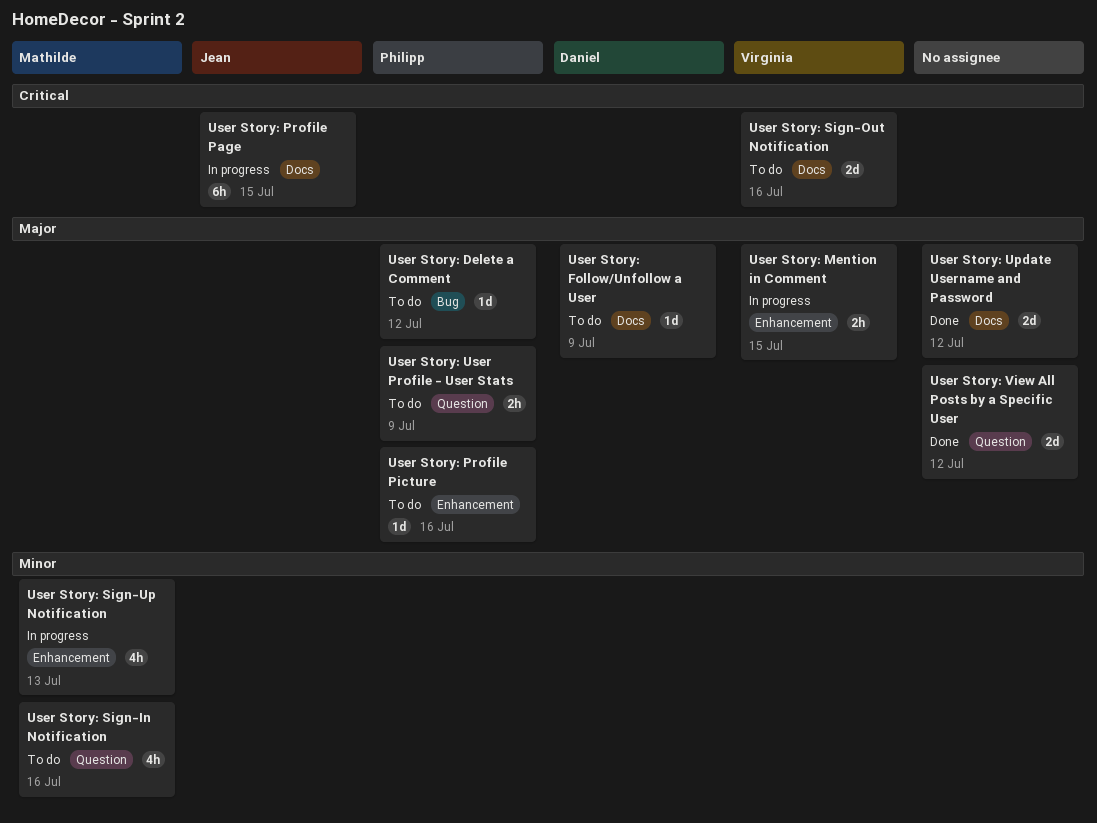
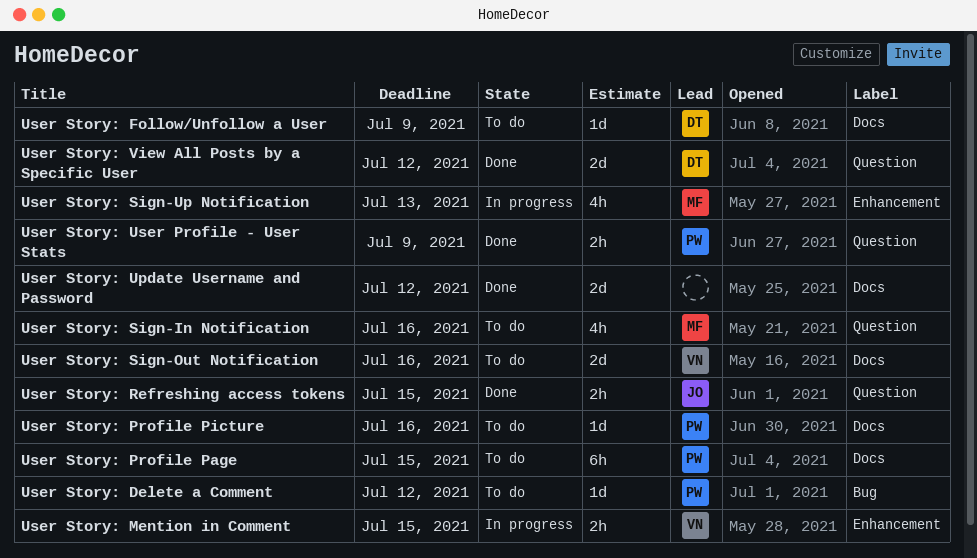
User Story: Profile Page, status: In progress -> To do
User Story: Profile Page, owner: Jean -> Philipp
User Story: Profile Picture, label: Enhancement -> Docs
User Story: Refreshing access tokens: none -> present
User Story: User Profile - User Stats, status: To do -> Done
User Story: View All Posts by a Specific User, owner: none -> Daniel

